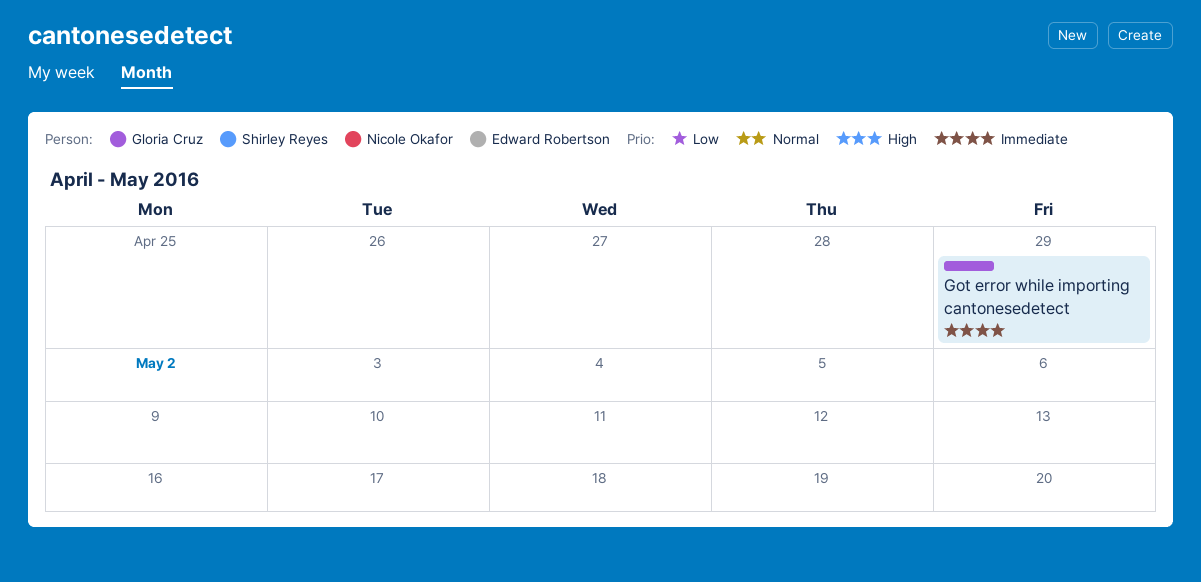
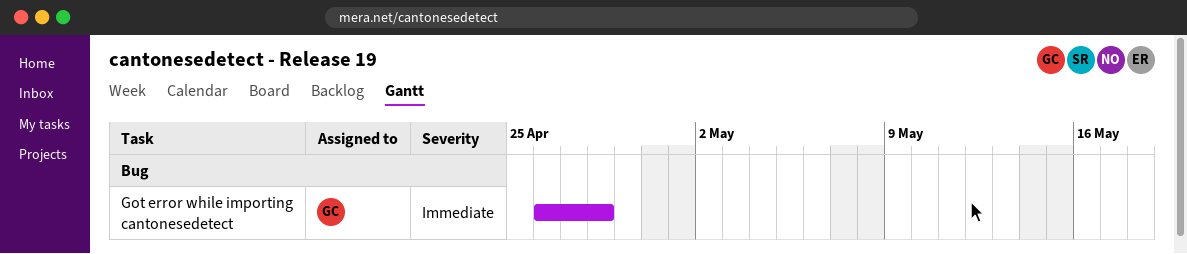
Got error while importing cantonesedetect, due: Apr 29 -> Apr 28

